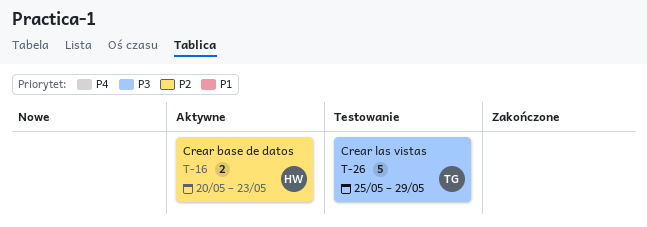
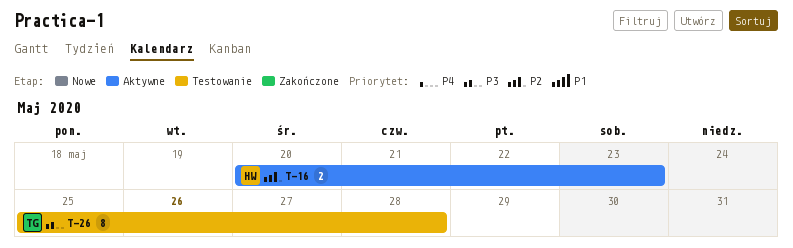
T-26, estimate: 5 -> 8
T-26, due: May 29 -> May 28

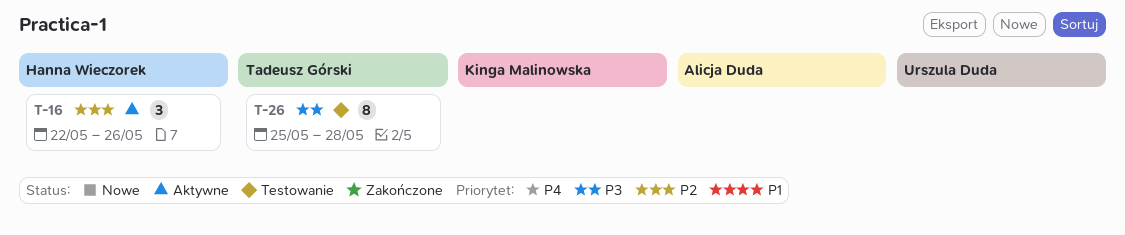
T-16, estimate: 2 -> 3
T-16, start: May 20 -> May 22
T-16, due: May 23 -> May 26

